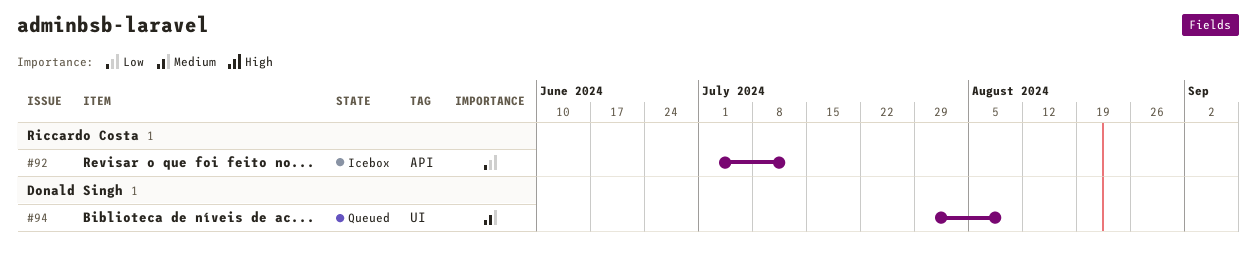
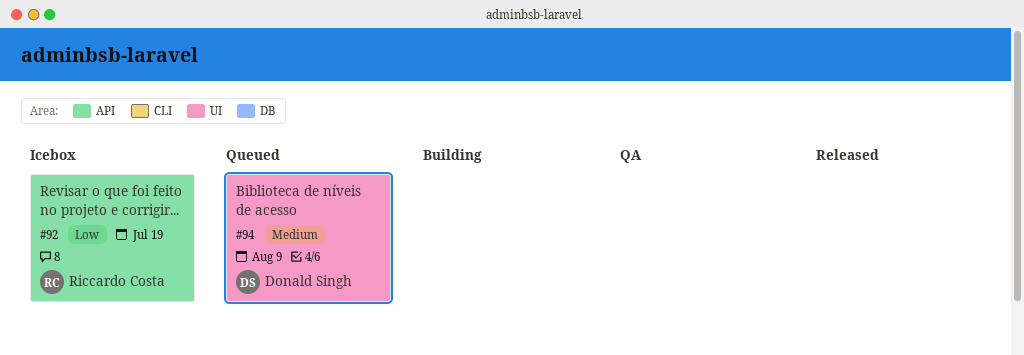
#92, due: Jul 12 -> Jul 19

